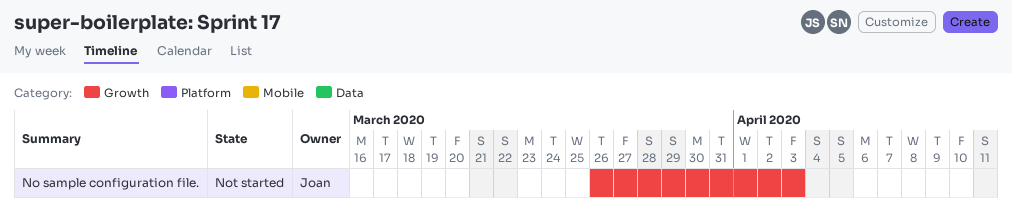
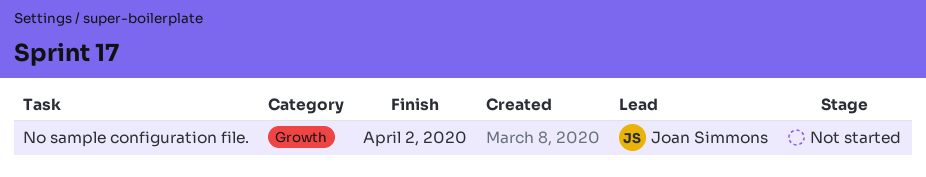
No sample configuration file., due: Apr 3 -> Apr 2

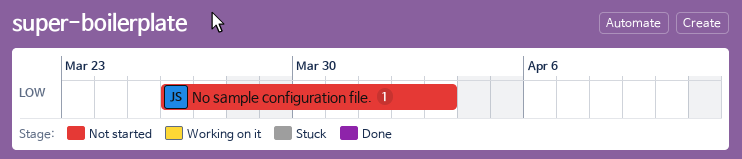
No sample configuration file., due: Apr 2 -> Apr 3

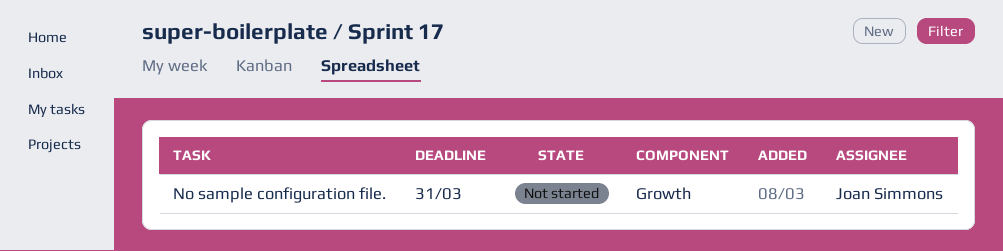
No sample configuration file., due: Apr 3 -> Mar 31

